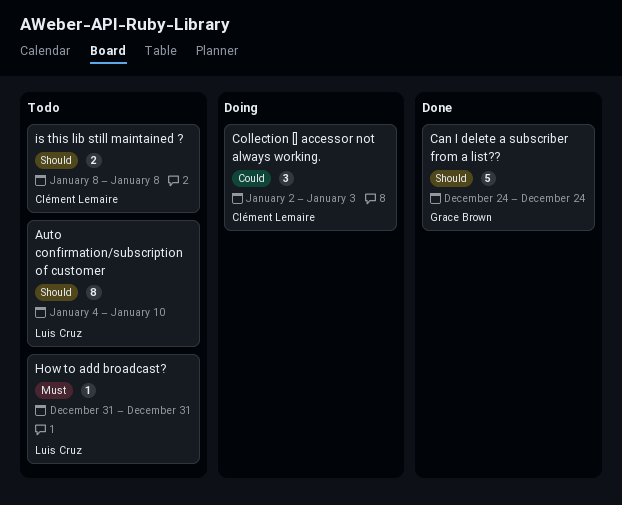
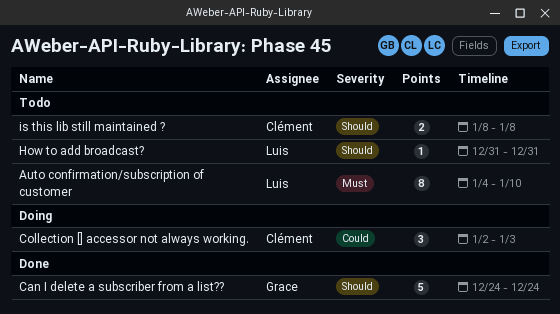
Auto confirmation/subscription of customer, priority: Should -> Must
How to add broadcast?, priority: Must -> Should

